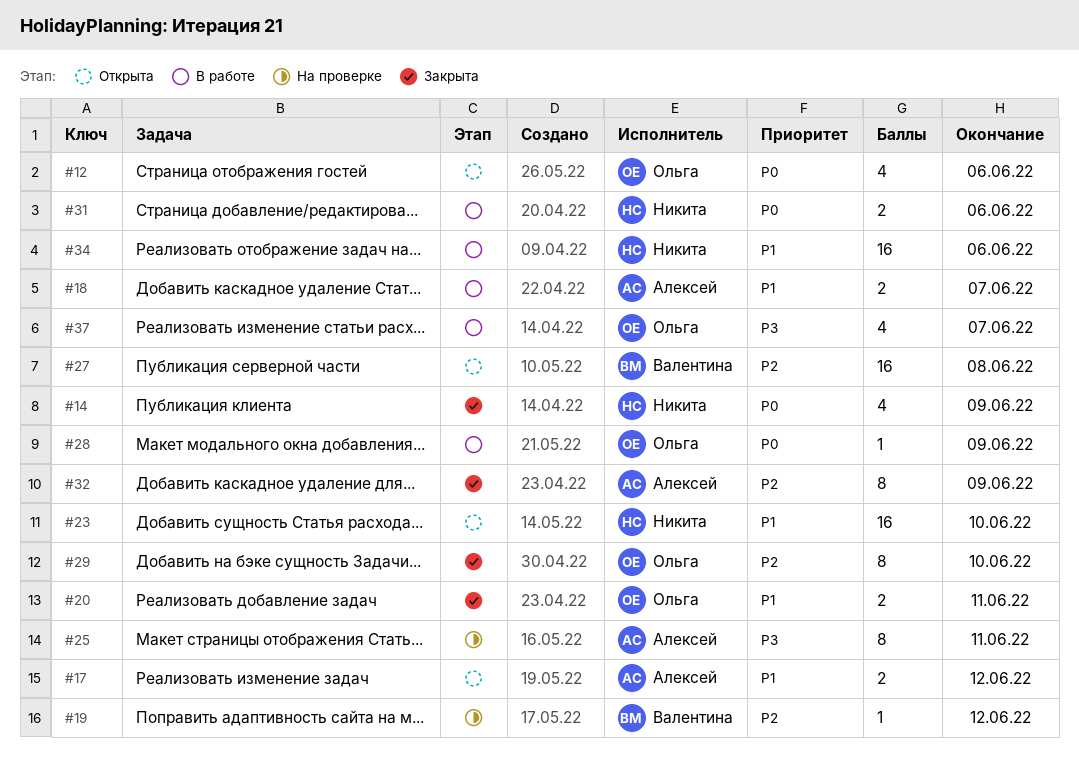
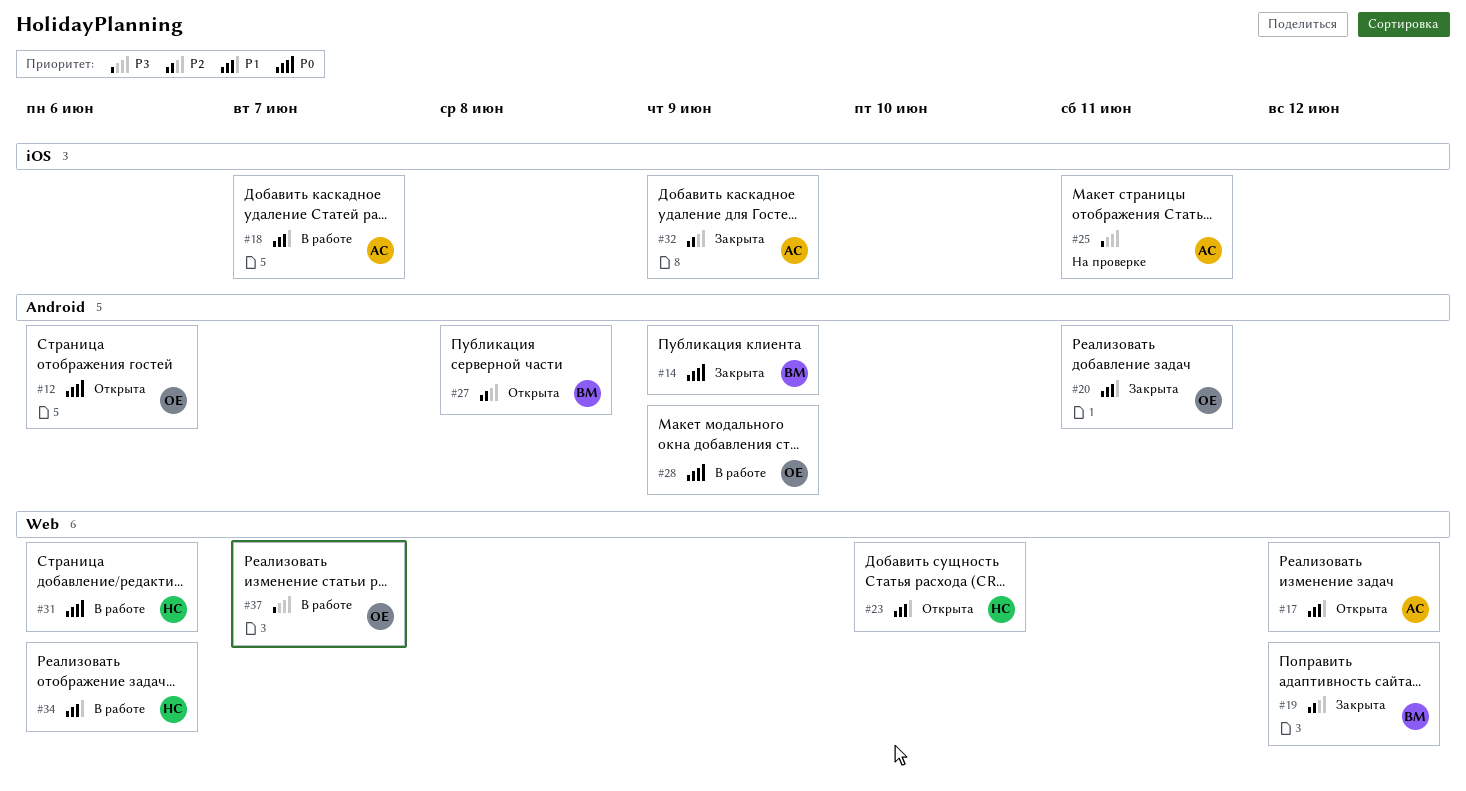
#14, owner: Никита -> Валентина
#19, status: На проверке -> Закрыта
#29: present -> none

